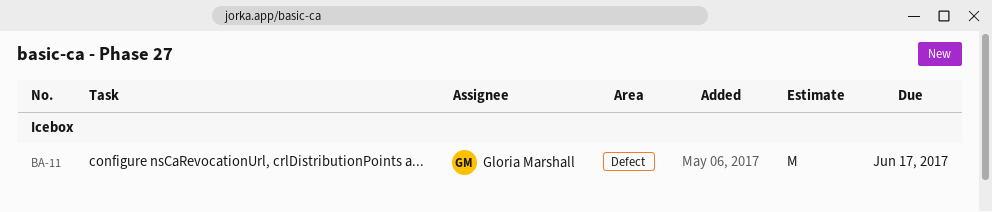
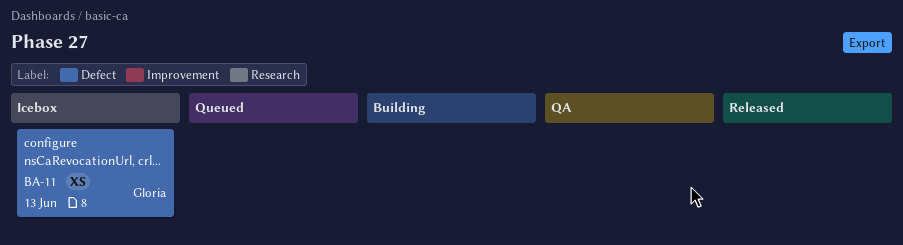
BA-11, estimate: M -> XS
BA-11, due: Jun 17 -> Jun 13

